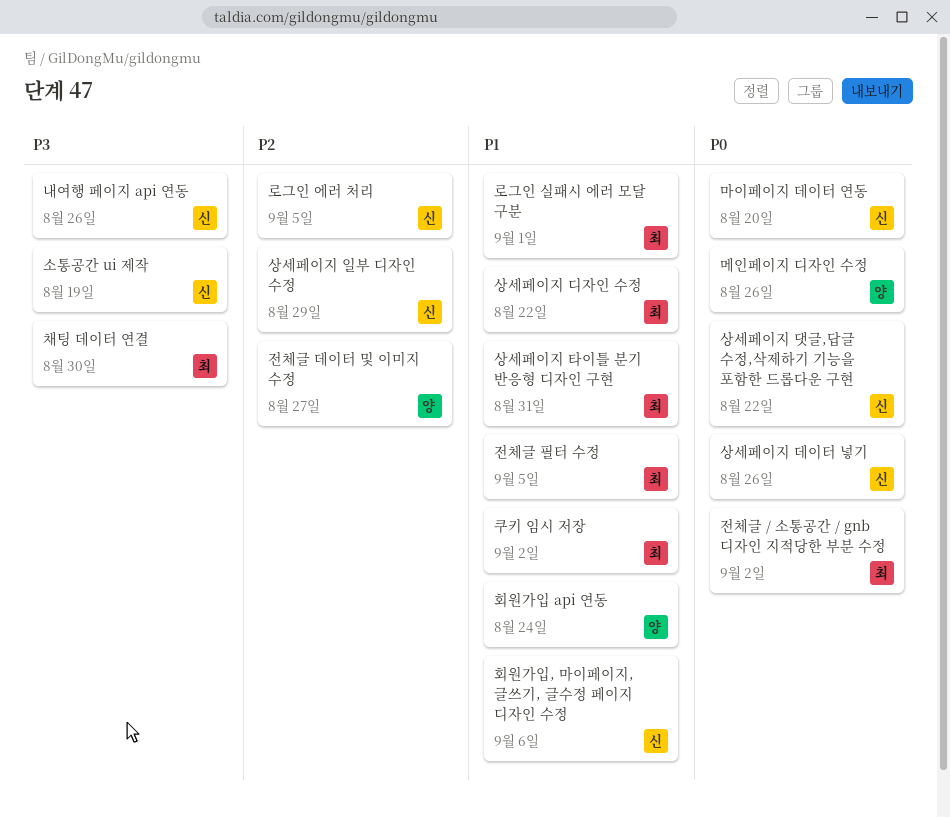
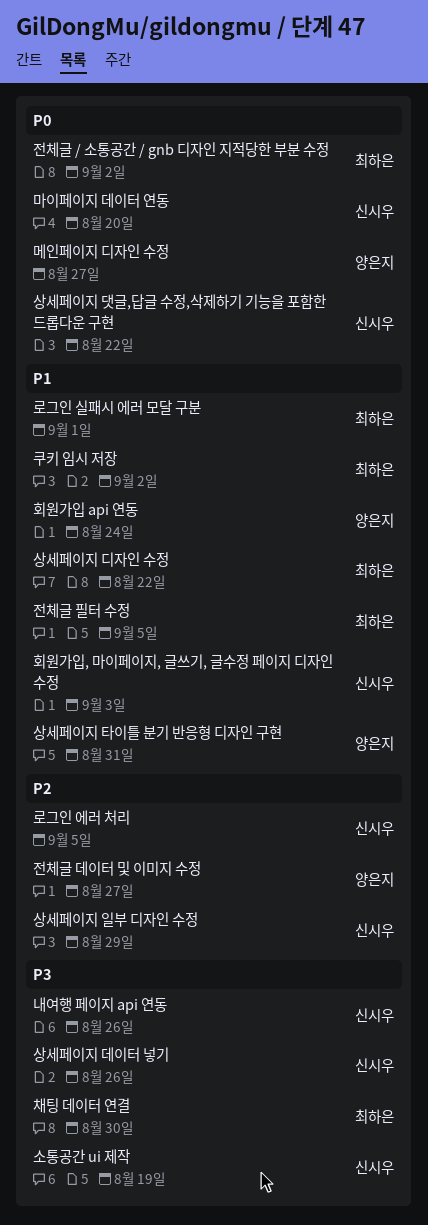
메인페이지 디자인 수정, due: Aug 26 -> Aug 27
상세페이지 데이터 넣기, priority: P0 -> P3
상세페이지 타이틀 분기 반응형 디자인 구현, owner: 최하은 -> 양은지
회원가입, 마이페이지, 글쓰기, 글수정 페이지 디자인 수정, due: Sep 6 -> Sep 3

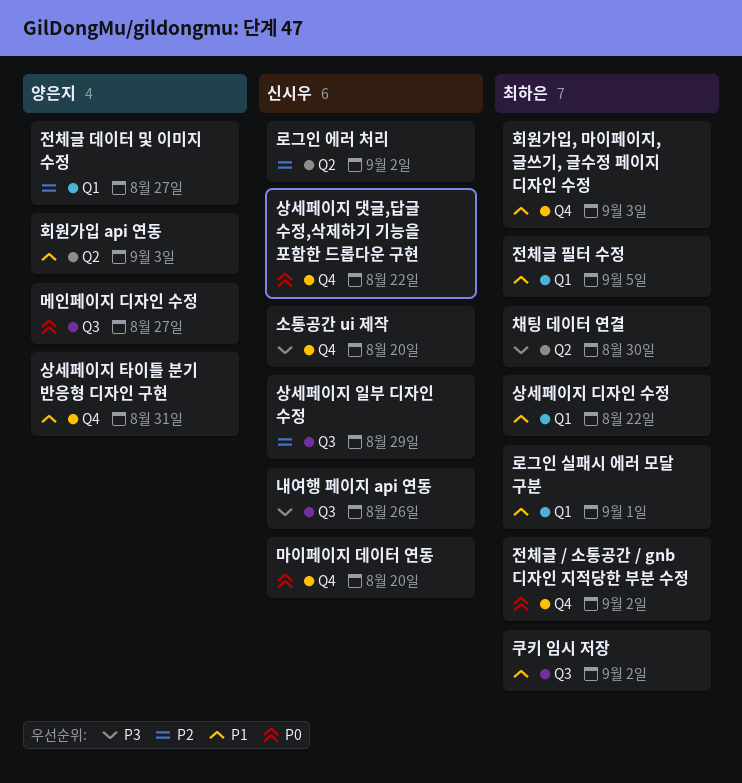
로그인 에러 처리, due: Sep 5 -> Sep 2
상세페이지 데이터 넣기: present -> none
소통공간 ui 제작, due: Aug 19 -> Aug 20
회원가입 api 연동, due: Aug 24 -> Sep 3
회원가입, 마이페이지, 글쓰기, 글수정 페이지 디자인 수정, owner: 신시우 -> 최하은

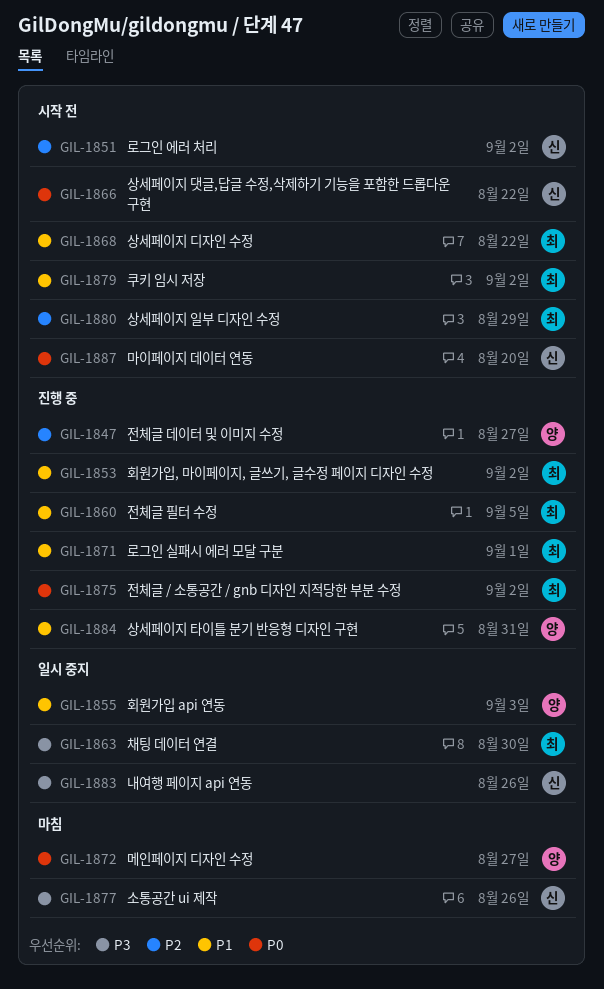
상세페이지 일부 디자인 수정, owner: 신시우 -> 최하은
소통공간 ui 제작, due: Aug 20 -> Aug 26
회원가입, 마이페이지, 글쓰기, 글수정 페이지 디자인 수정, due: Sep 3 -> Sep 2

